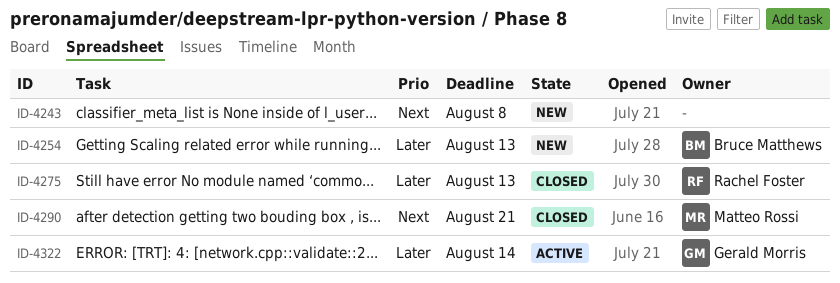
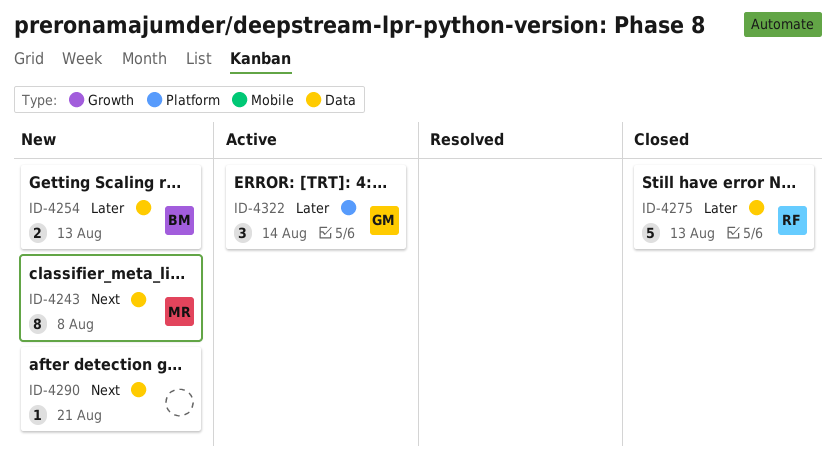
ID-4243, owner: none -> Matteo Rossi
ID-4290, status: Closed -> New
ID-4290, owner: Matteo Rossi -> none

